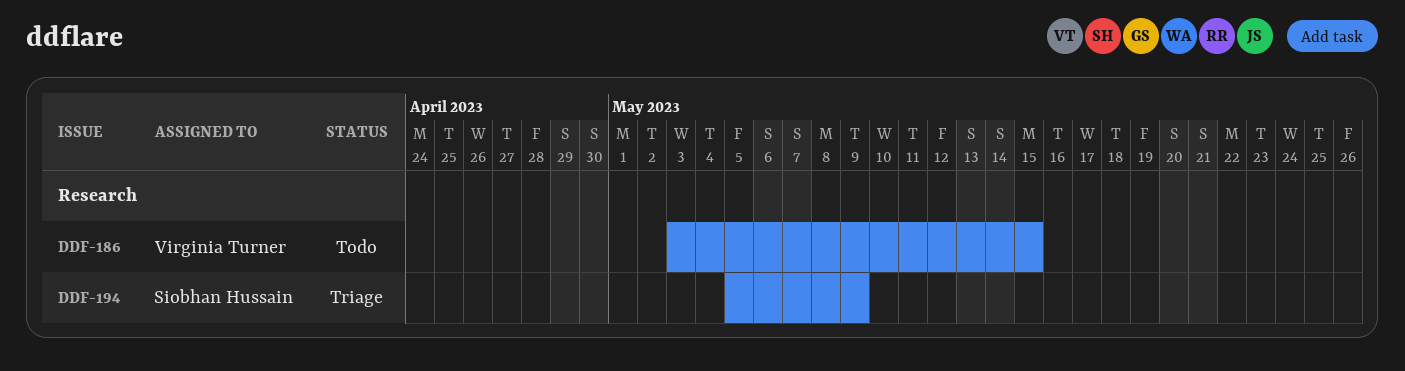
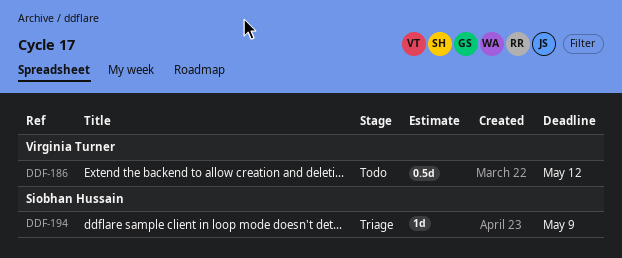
DDF-186, due: May 15 -> May 12

